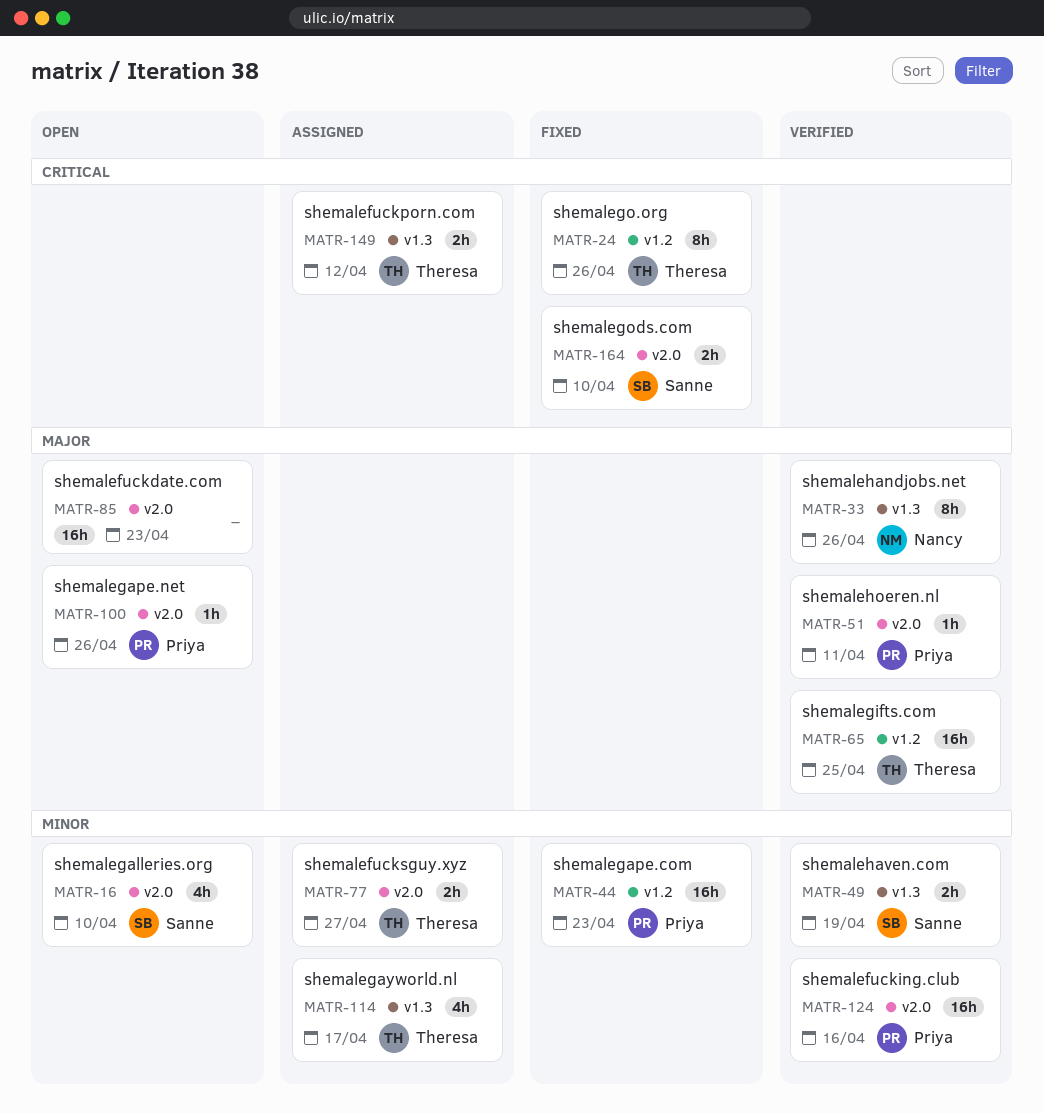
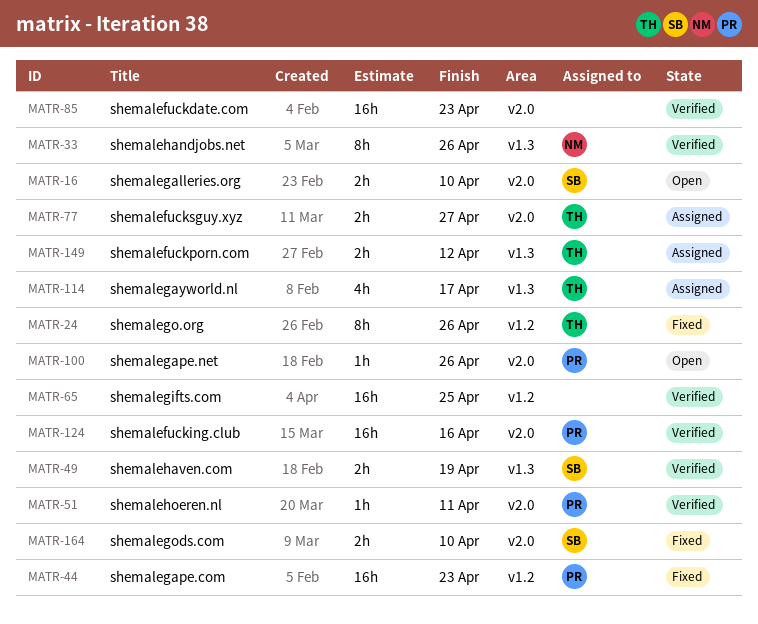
MATR-16, estimate: 4h -> 2h
MATR-65, owner: Theresa -> none
MATR-85, status: Open -> Verified

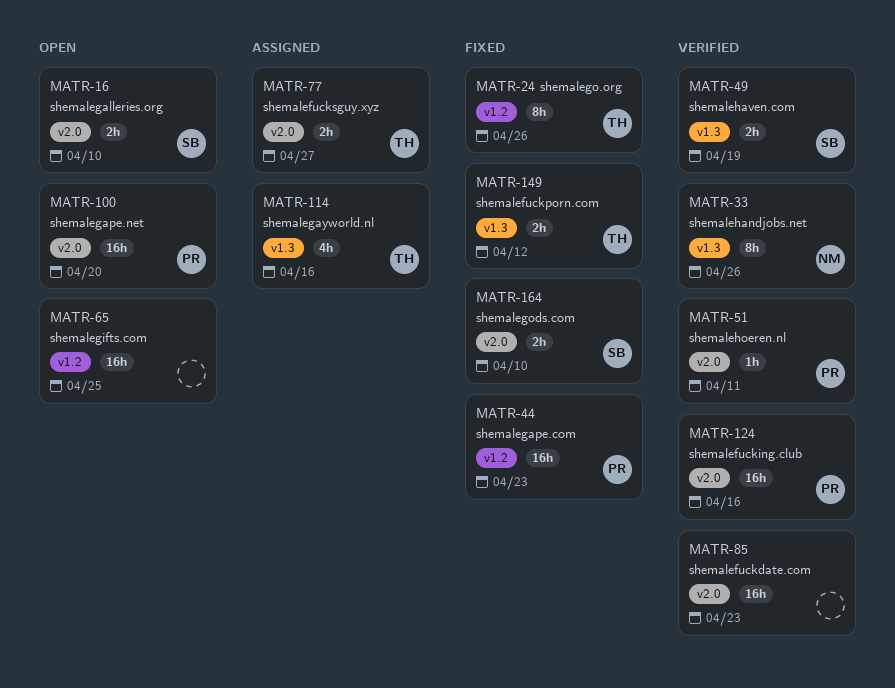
MATR-65, status: Verified -> Open
MATR-100, estimate: 1h -> 16h
MATR-100, due: Apr 26 -> Apr 20
MATR-114, due: Apr 17 -> Apr 16
MATR-149, status: Assigned -> Fixed

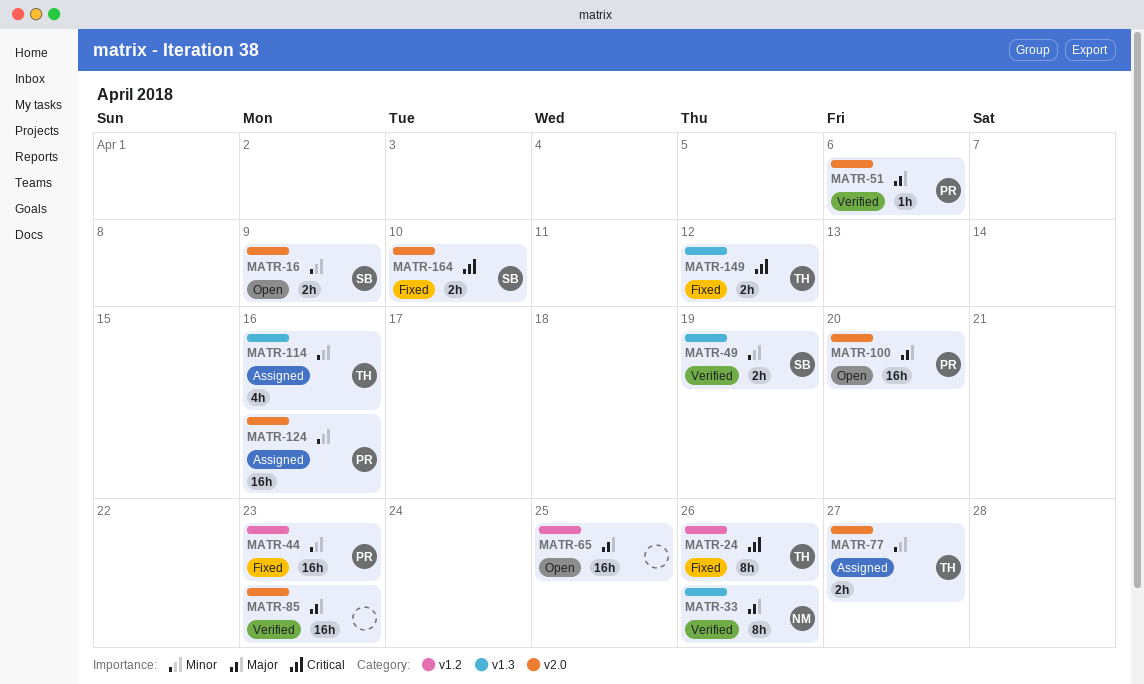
MATR-16, due: Apr 10 -> Apr 9
MATR-51, due: Apr 11 -> Apr 6
MATR-124, status: Verified -> Assigned

